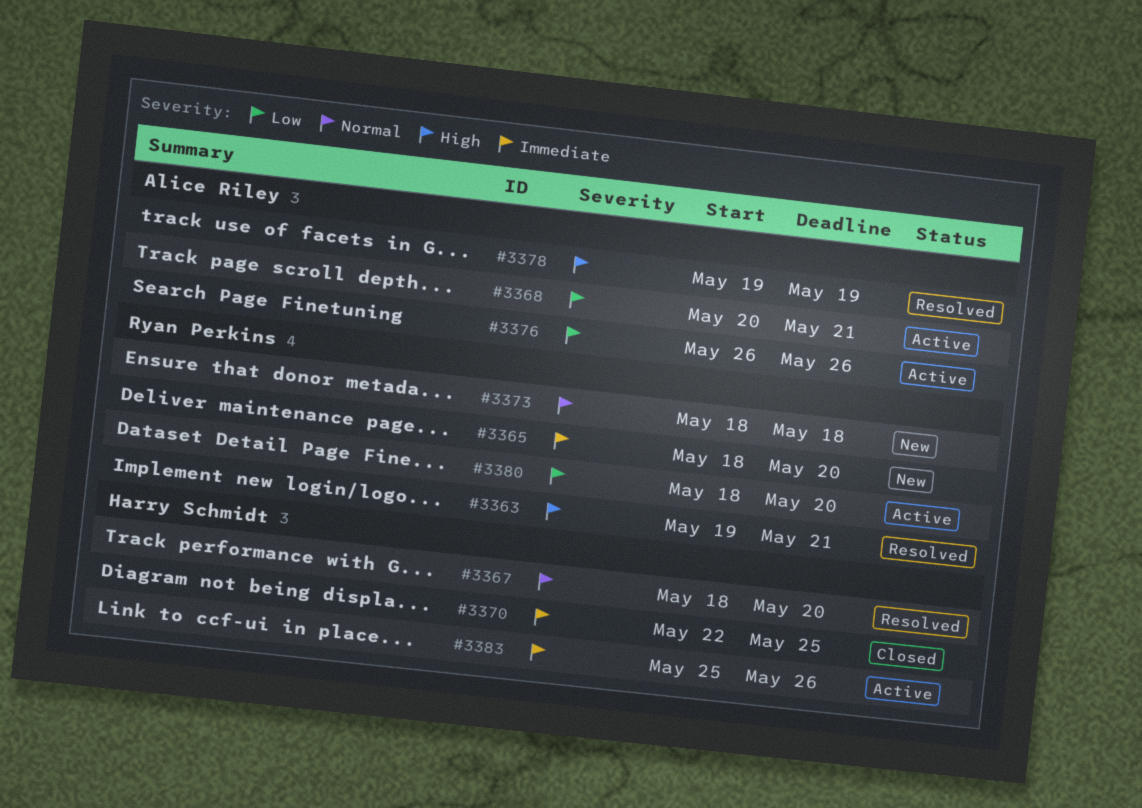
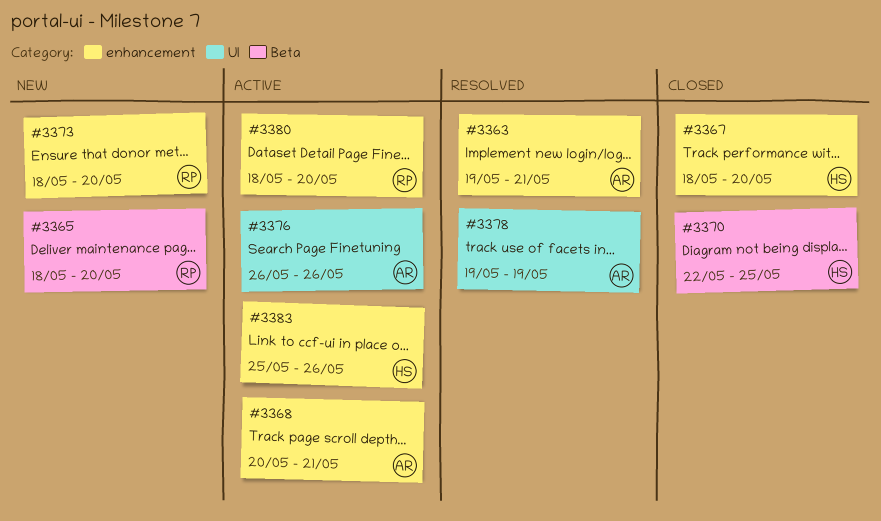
#3363, owner: Ryan Perkins -> Alice Riley
#3367, status: Resolved -> Closed
#3373, due: May 18 -> May 20

